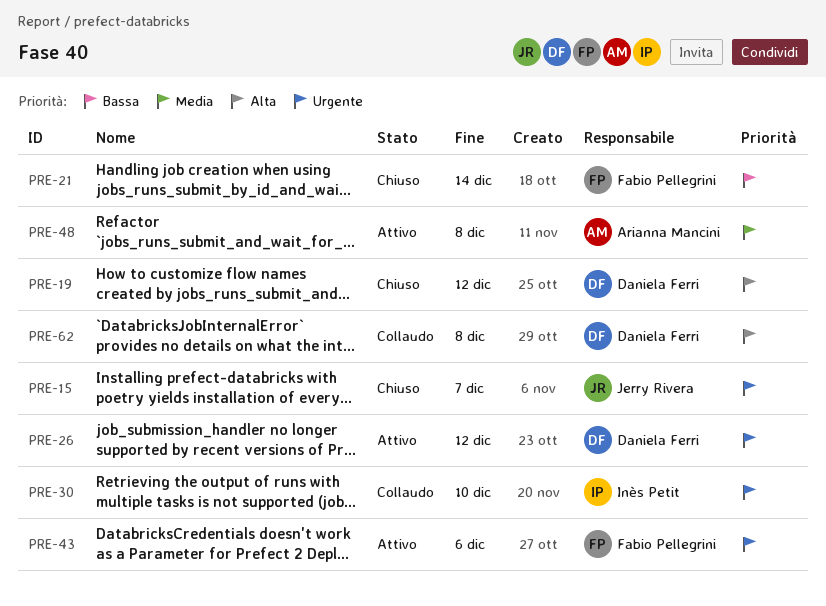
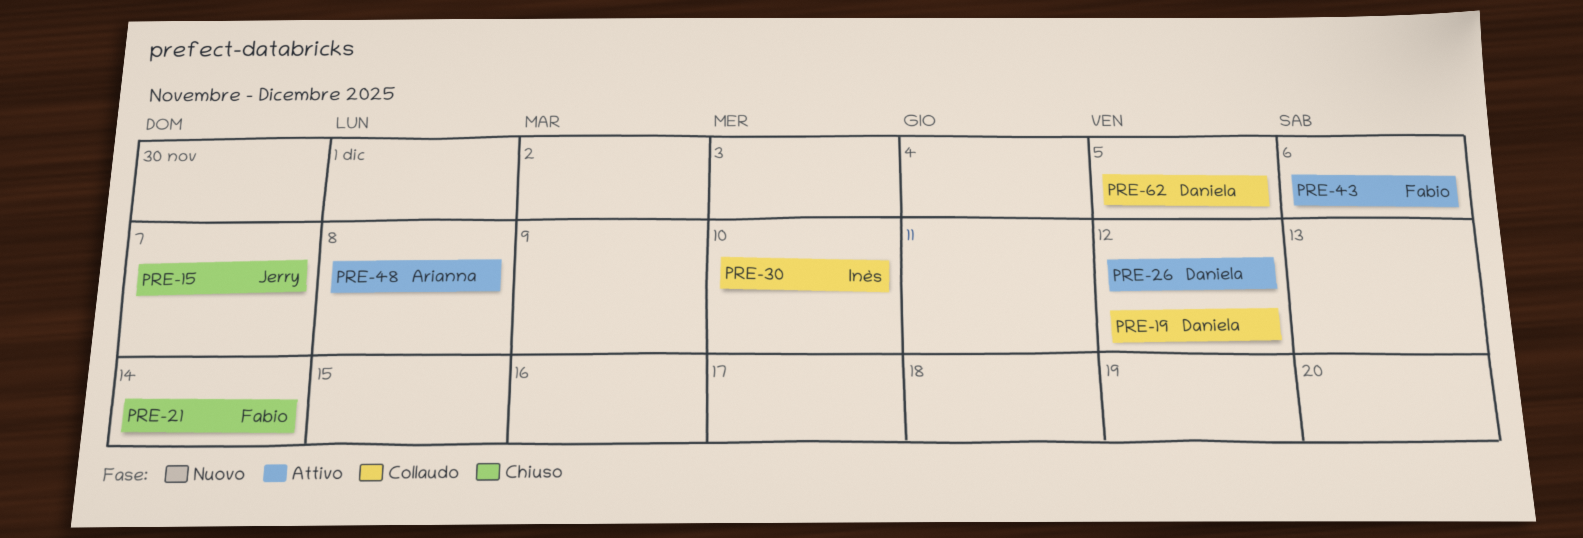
PRE-19, status: Chiuso -> Collaudo
PRE-62, due: Dec 8 -> Dec 5

